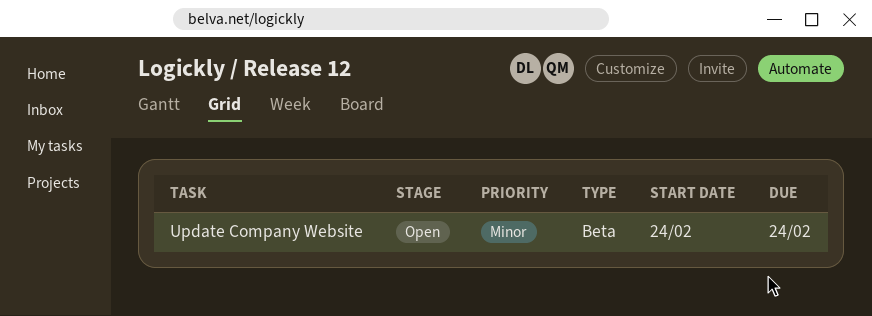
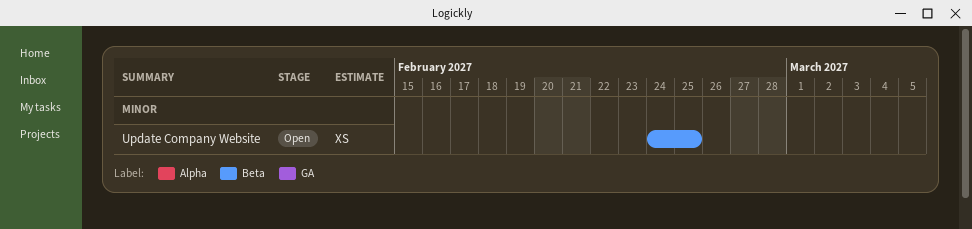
Update Company Website, due: Feb 24 -> Feb 25

